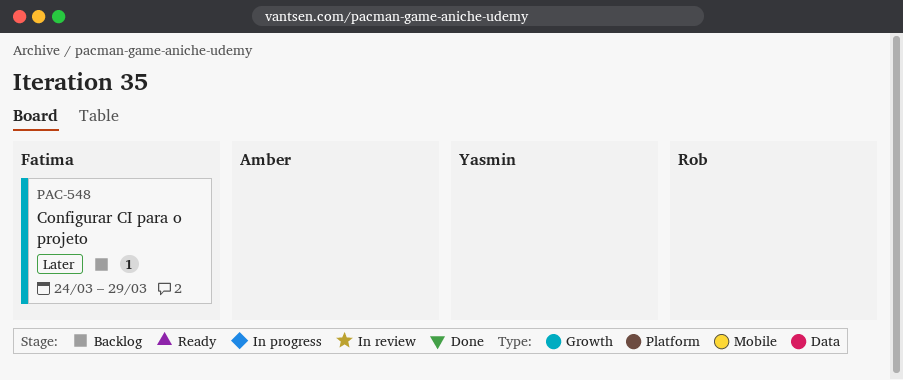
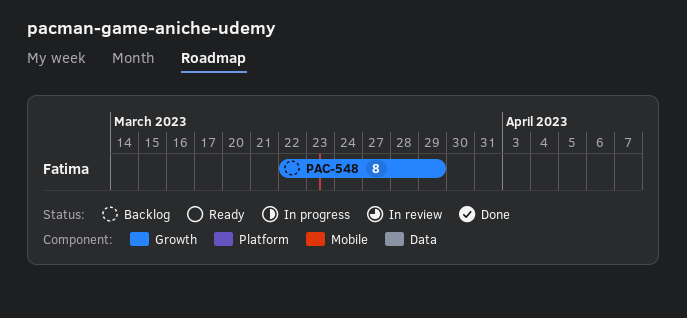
PAC-548, estimate: 1 -> 8
PAC-548, start: Mar 24 -> Mar 22

